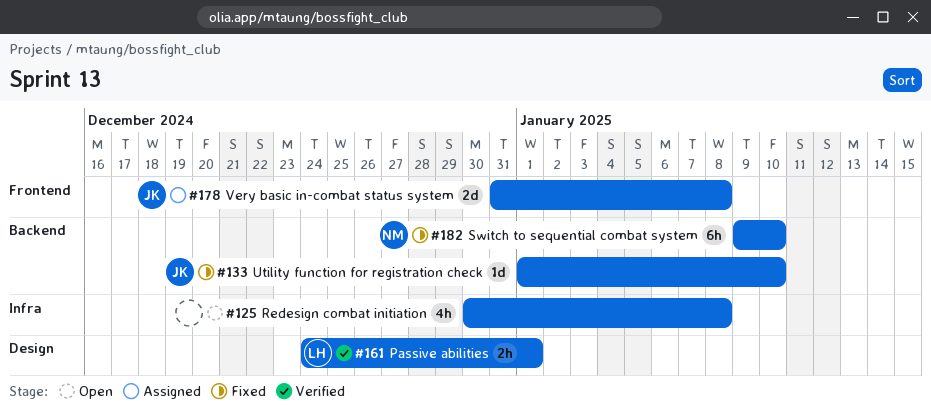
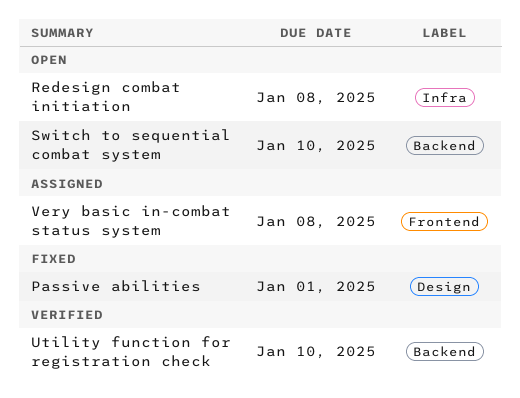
Passive abilities, status: Verified -> Fixed
Switch to sequential combat system, status: Fixed -> Open
Utility function for registration check, status: Fixed -> Verified

